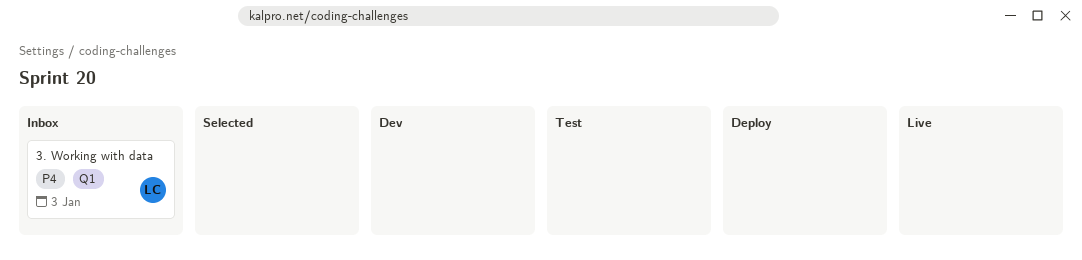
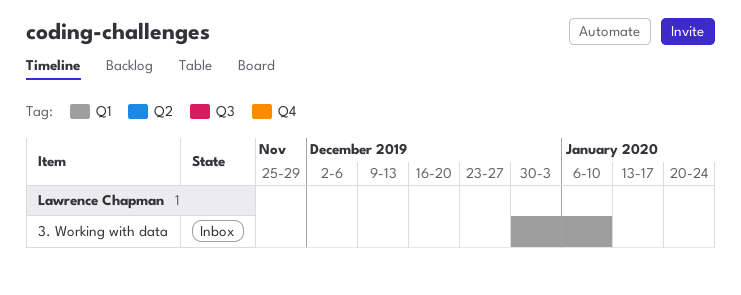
3. Working with data, due: Jan 3 -> Jan 10

